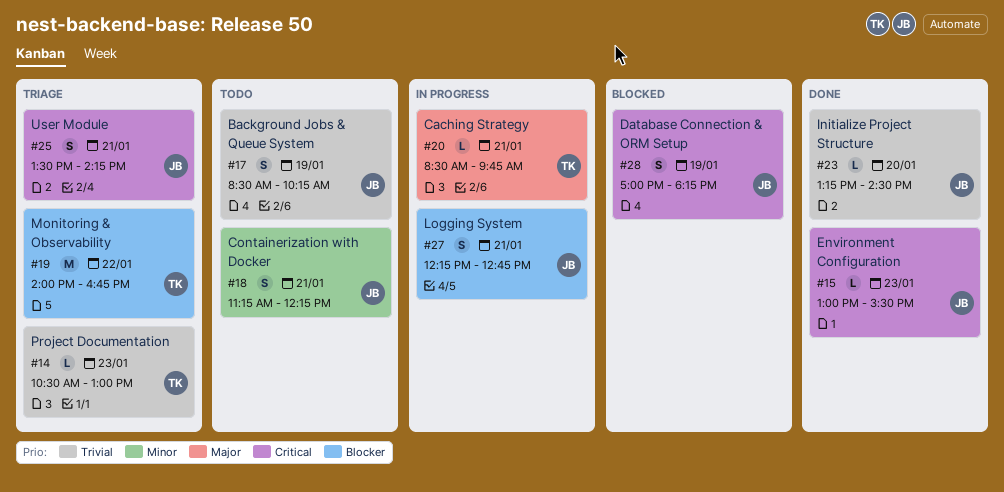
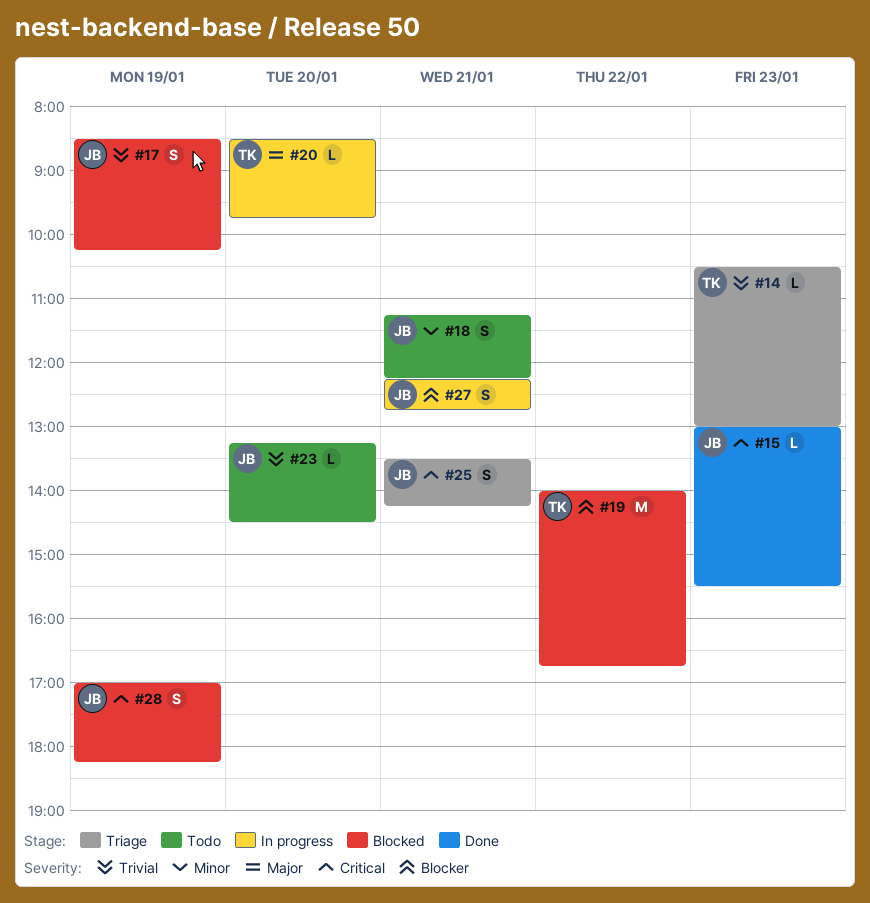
#17, status: Todo -> Blocked
#19, status: Triage -> Blocked
#20, day: Jan 21 -> Jan 20
#23, status: Done -> Todo

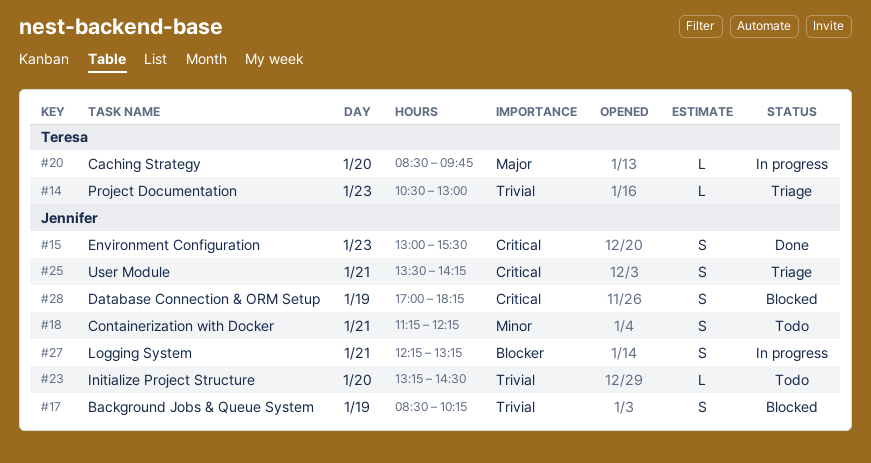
#15, estimate: L -> S
#19: present -> none
#27, ends: 12:45 -> 13:15

